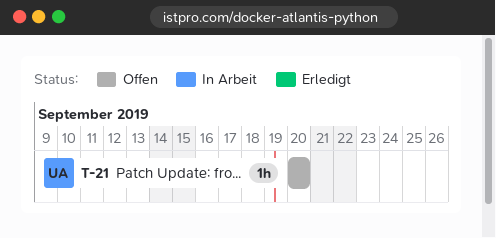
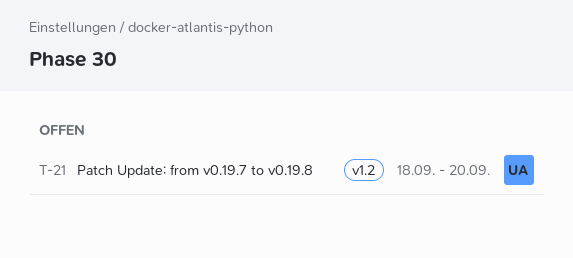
T-21, start: Sep 20 -> Sep 18

